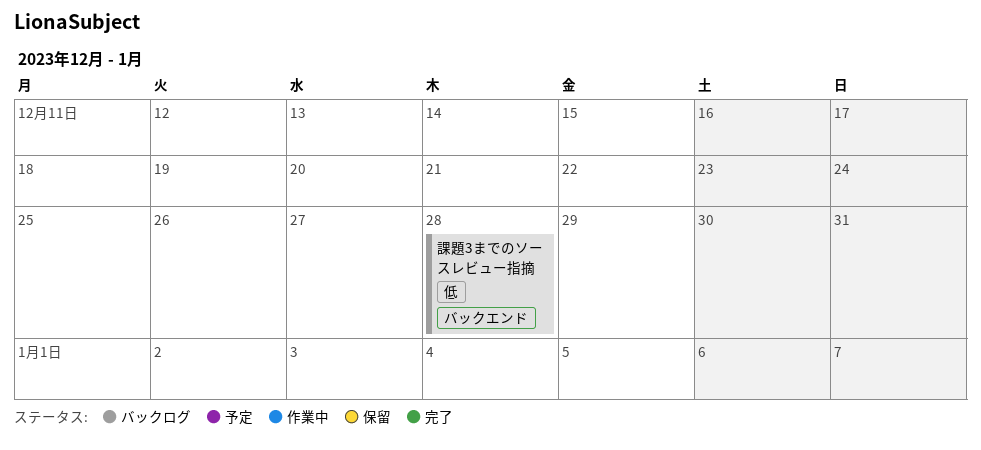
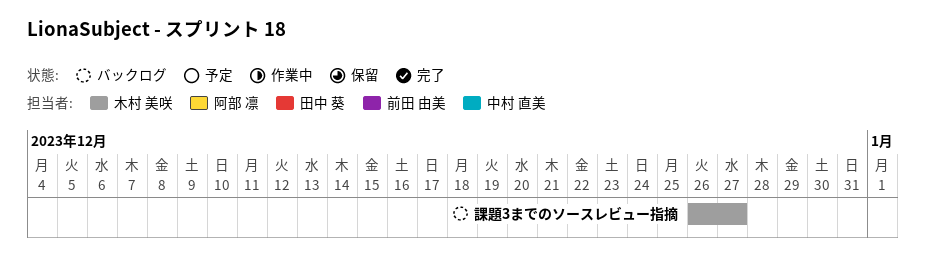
課題3までのソースレビュー指摘, due: Dec 28 -> Dec 27

